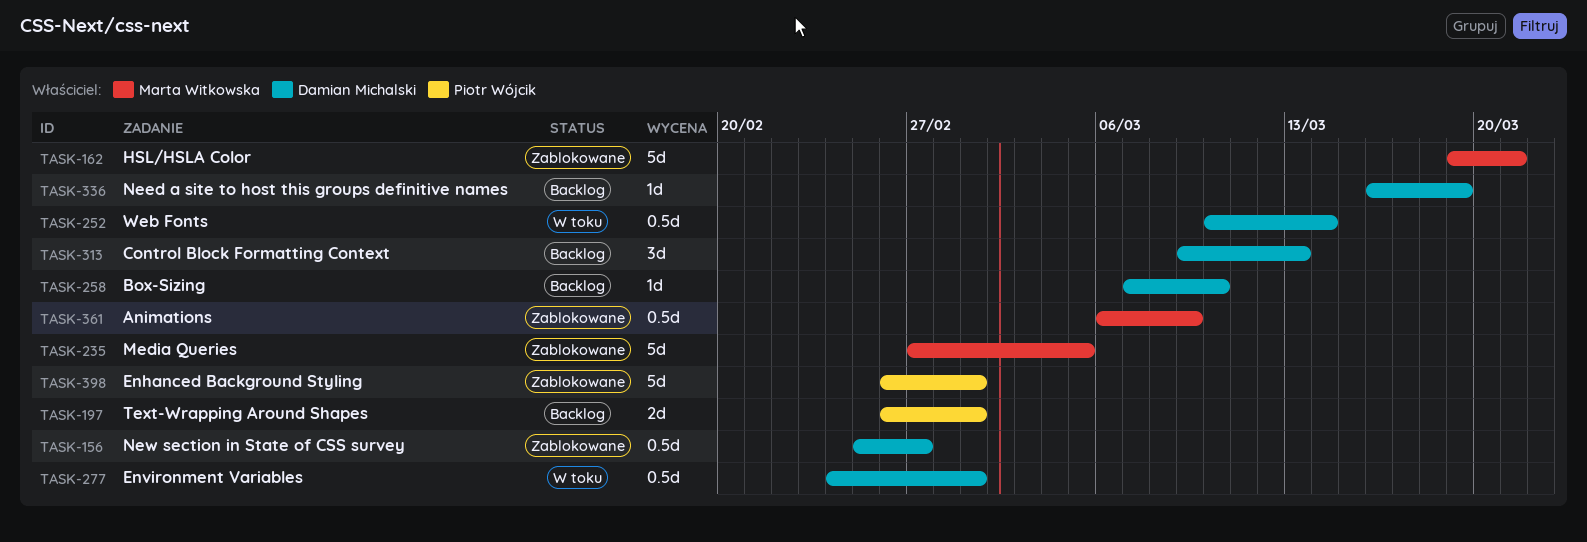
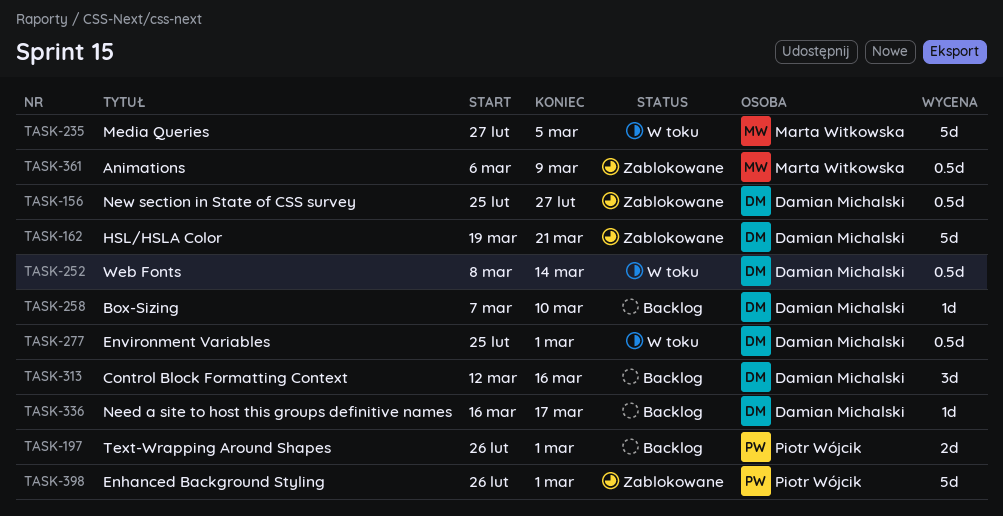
TASK-162, owner: Marta Witkowska -> Damian Michalski
TASK-235, status: Zablokowane -> W toku
TASK-252, start: Mar 10 -> Mar 8
TASK-277, start: Feb 24 -> Feb 25
TASK-313, start: Mar 9 -> Mar 12
TASK-313, due: Mar 13 -> Mar 16
TASK-336, due: Mar 19 -> Mar 17

